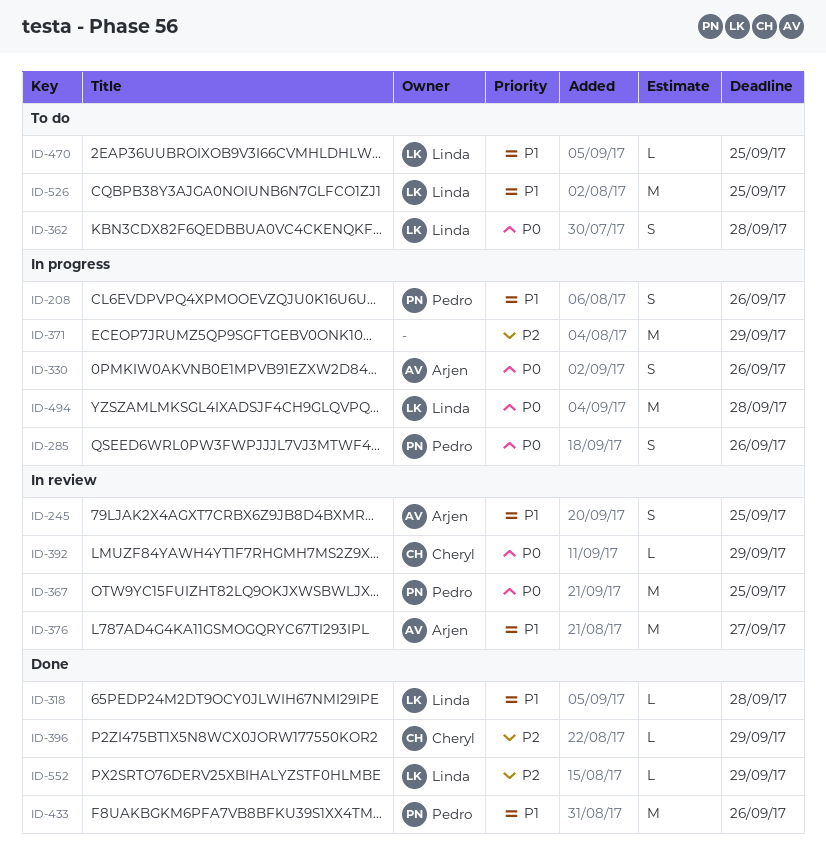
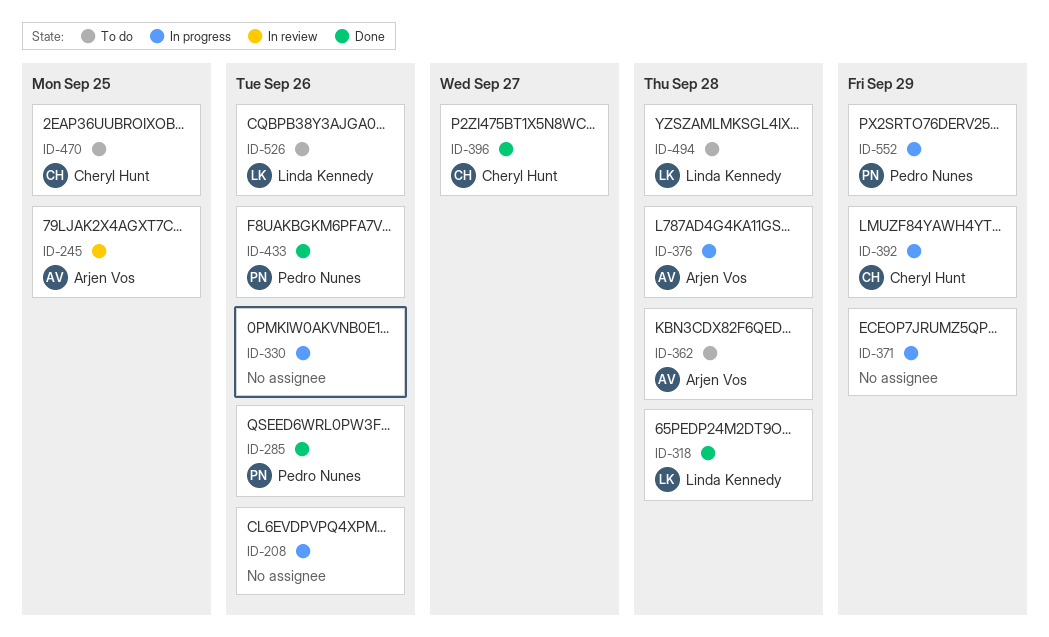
ID-208, owner: Pedro Nunes -> none
ID-285, status: In progress -> Done
ID-330, owner: Arjen Vos -> none
ID-362, owner: Linda Kennedy -> Arjen Vos
ID-367: present -> none
ID-376, status: In review -> In progress
ID-376, due: Sep 27 -> Sep 28
ID-392, status: In review -> In progress
ID-396, due: Sep 29 -> Sep 27
ID-470, owner: Linda Kennedy -> Cheryl Hunt
ID-494, status: In progress -> To do
ID-526, due: Sep 25 -> Sep 26
ID-552, status: Done -> In progress
ID-552, owner: Linda Kennedy -> Pedro Nunes

